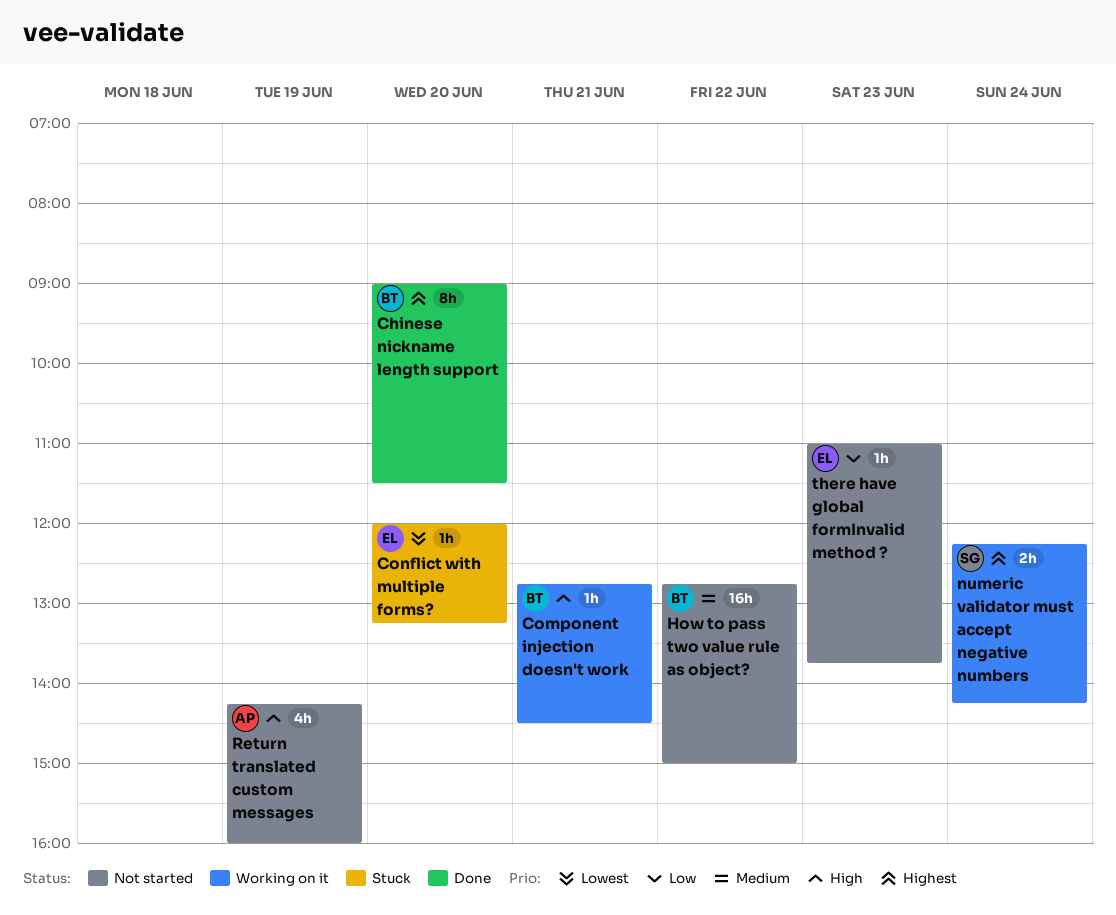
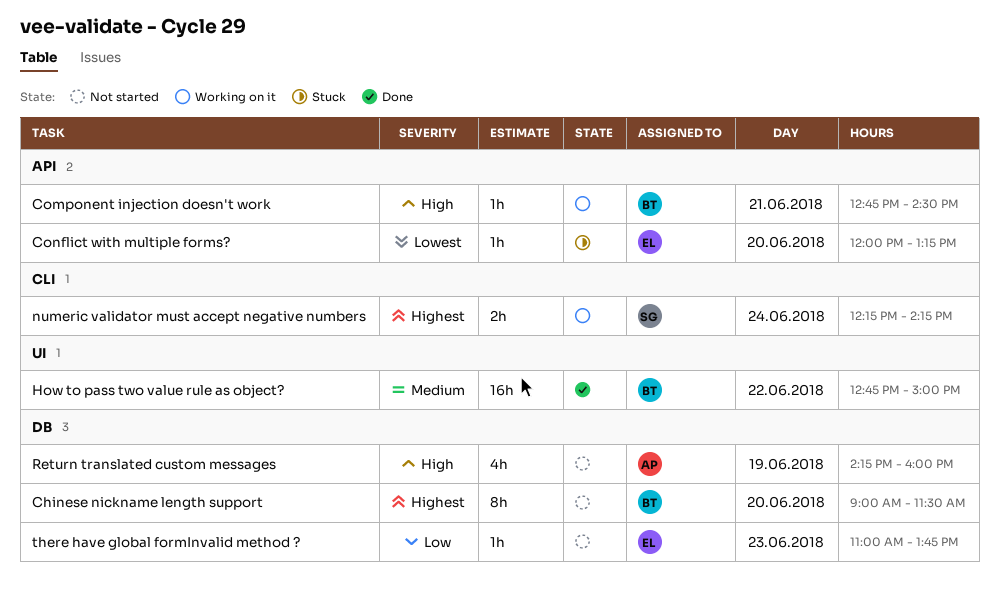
Chinese nickname length support, status: Done -> Not started
How to pass two value rule as object?, status: Not started -> Done

